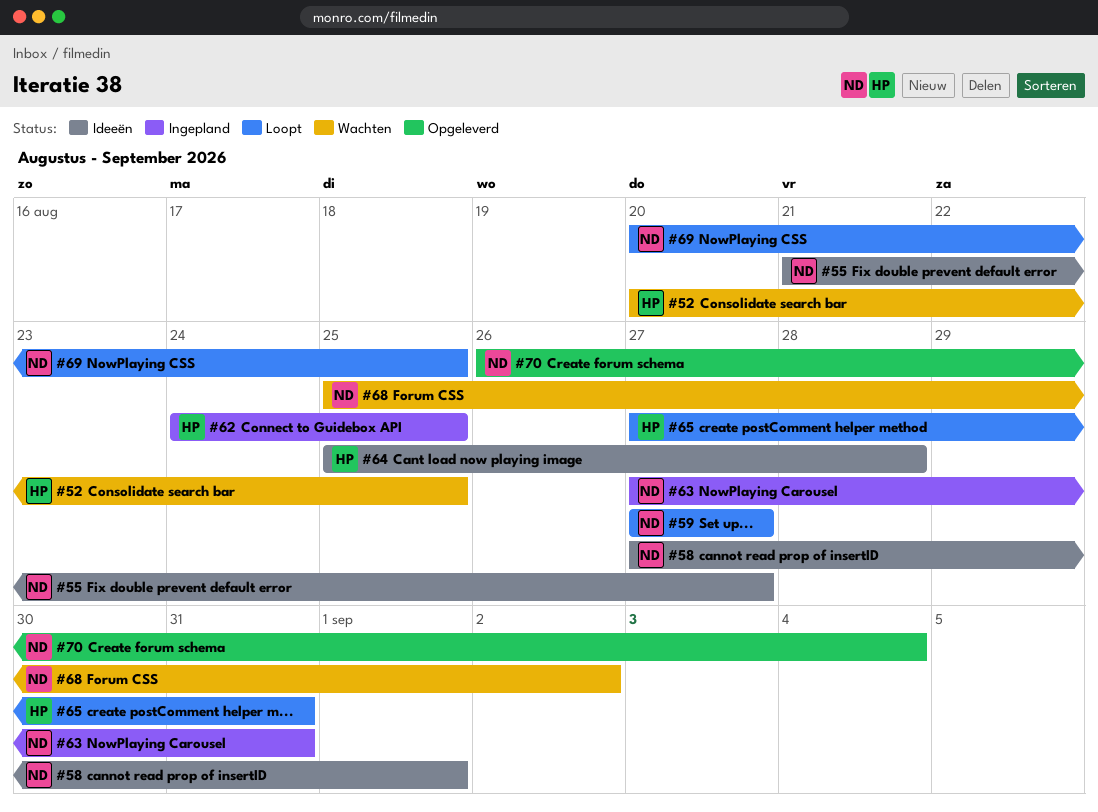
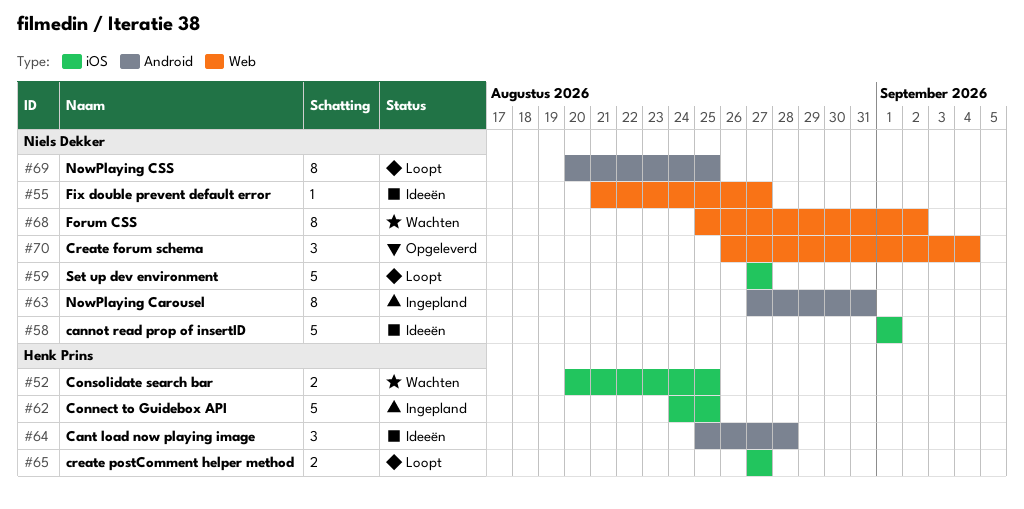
#58, start: Aug 27 -> Sep 1
#65, due: Aug 31 -> Aug 27

